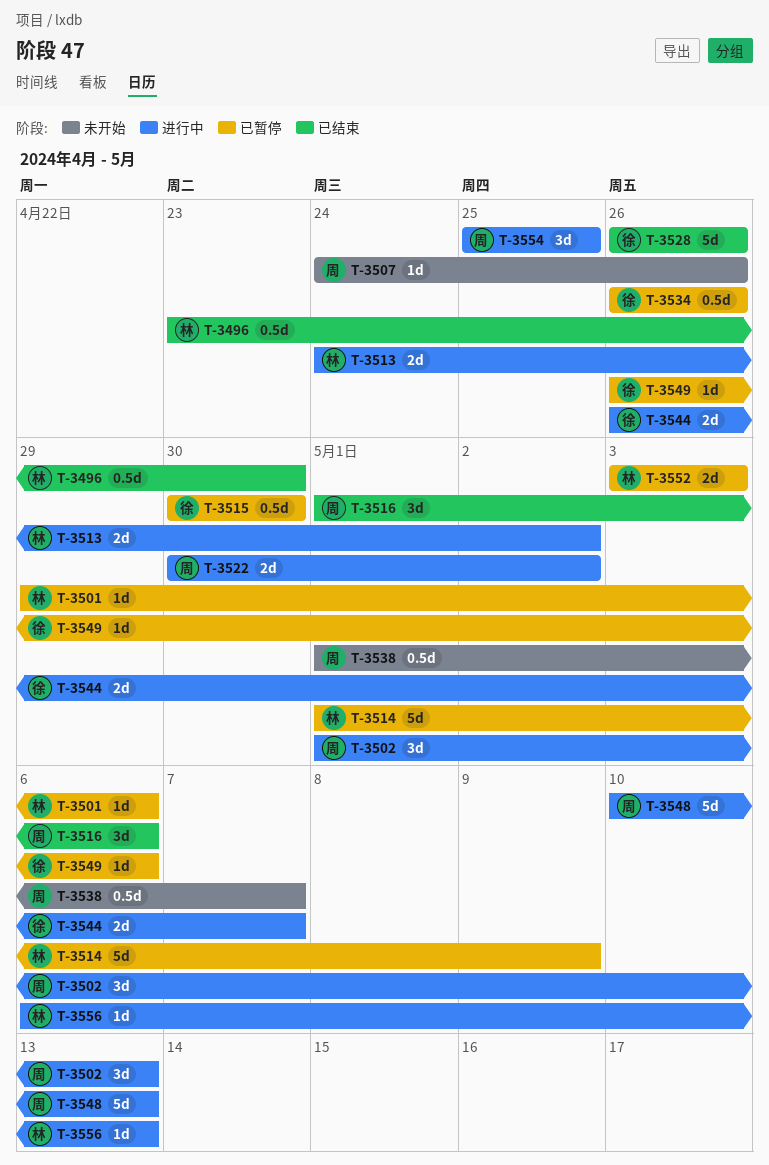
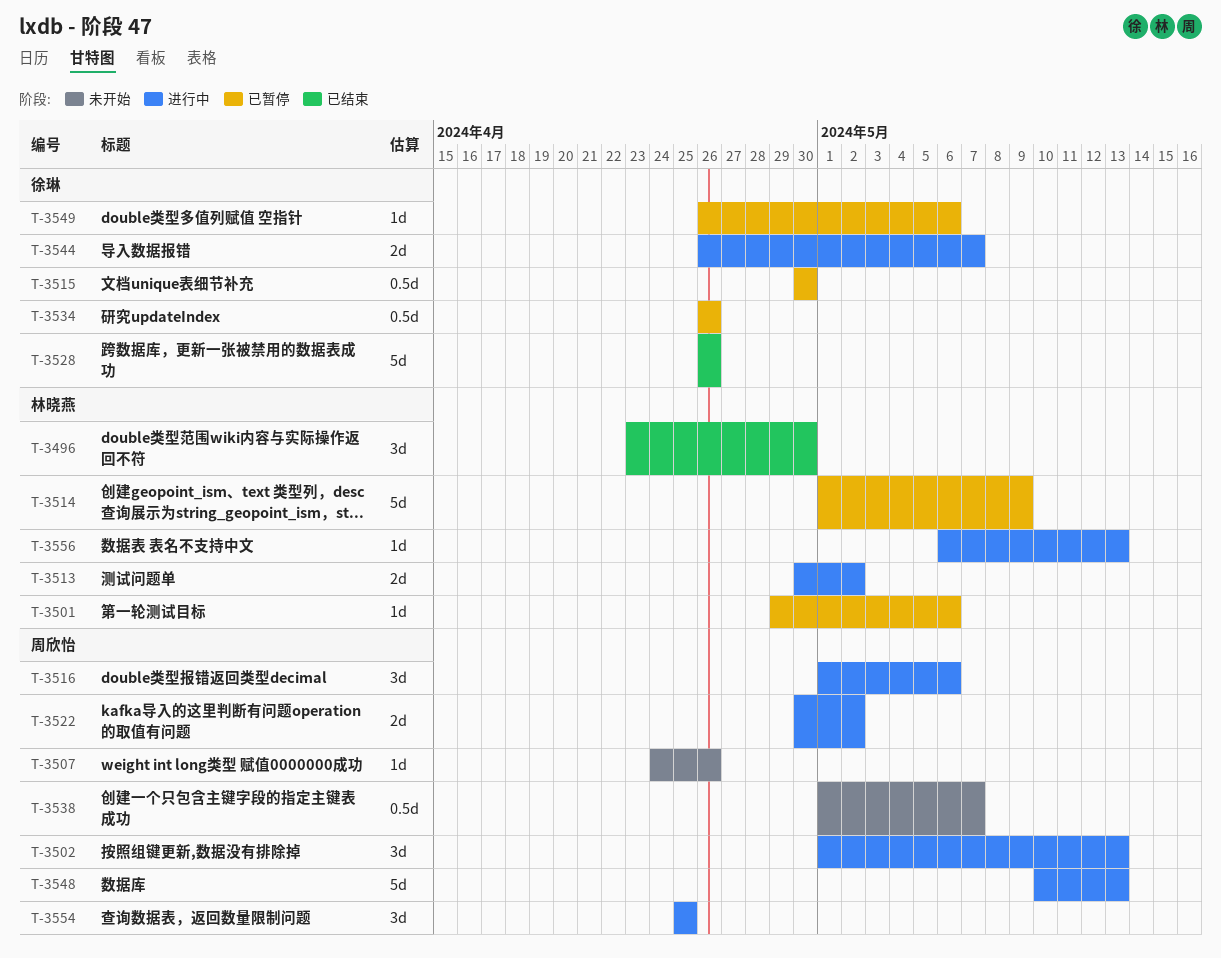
T-3496, estimate: 0.5d -> 3d
T-3513, start: Apr 24 -> Apr 30
T-3516, status: 已结束 -> 进行中
T-3552: present -> none

